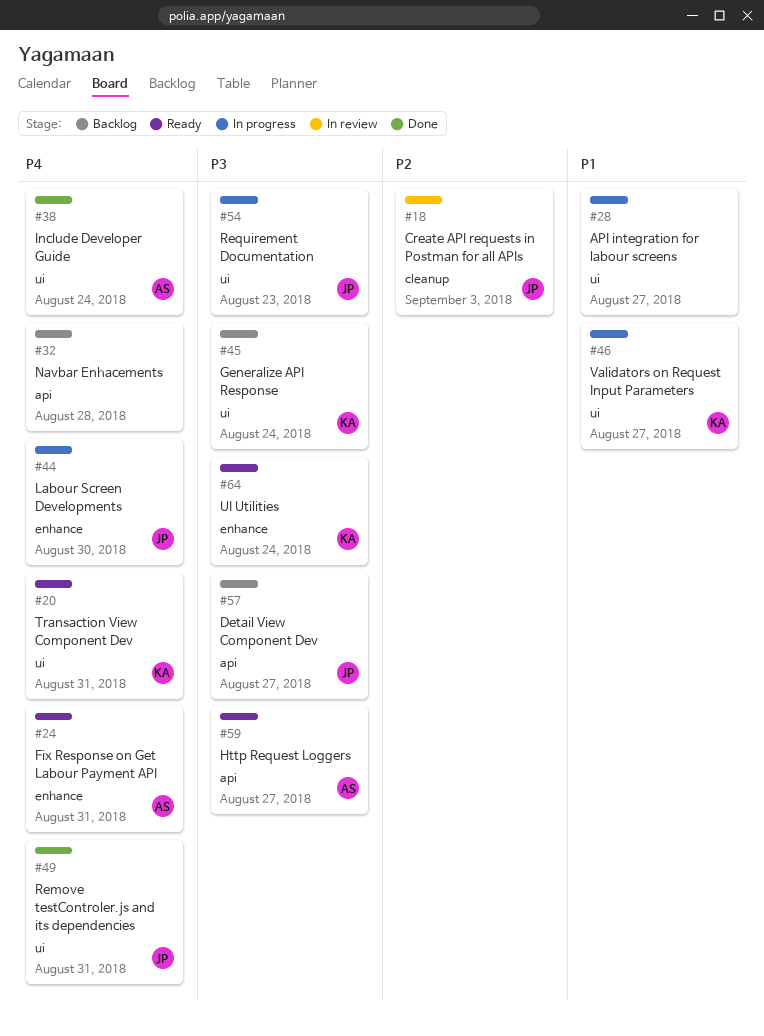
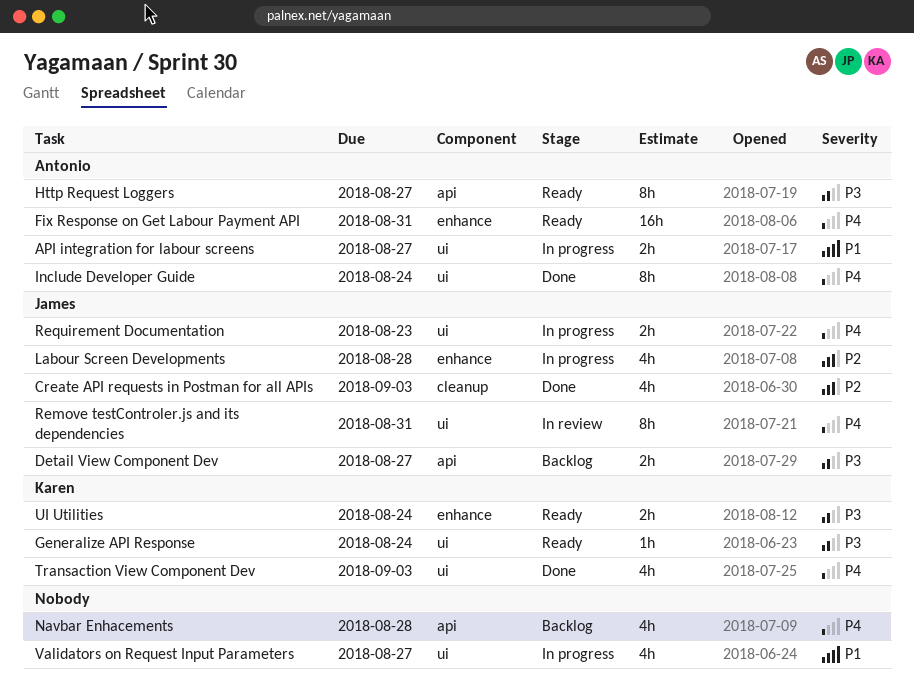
API integration for labour screens, owner: none -> Antonio
Create API requests in Postman for all APIs, status: In review -> Done
Generalize API Response, status: Backlog -> Ready
Labour Screen Developments, priority: P4 -> P2
Labour Screen Developments, due: Aug 30 -> Aug 28
Remove testControler.js and its dependencies, status: Done -> In review
Requirement Documentation, priority: P3 -> P4
Transaction View Component Dev, status: Ready -> Done
Transaction View Component Dev, due: Aug 31 -> Sep 3
Validators on Request Input Parameters, owner: Karen -> none

